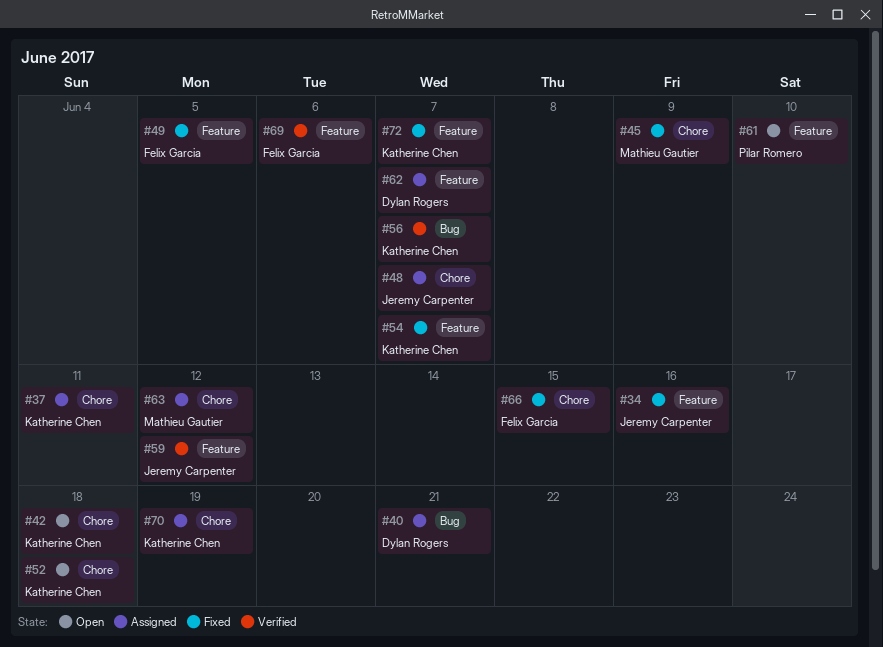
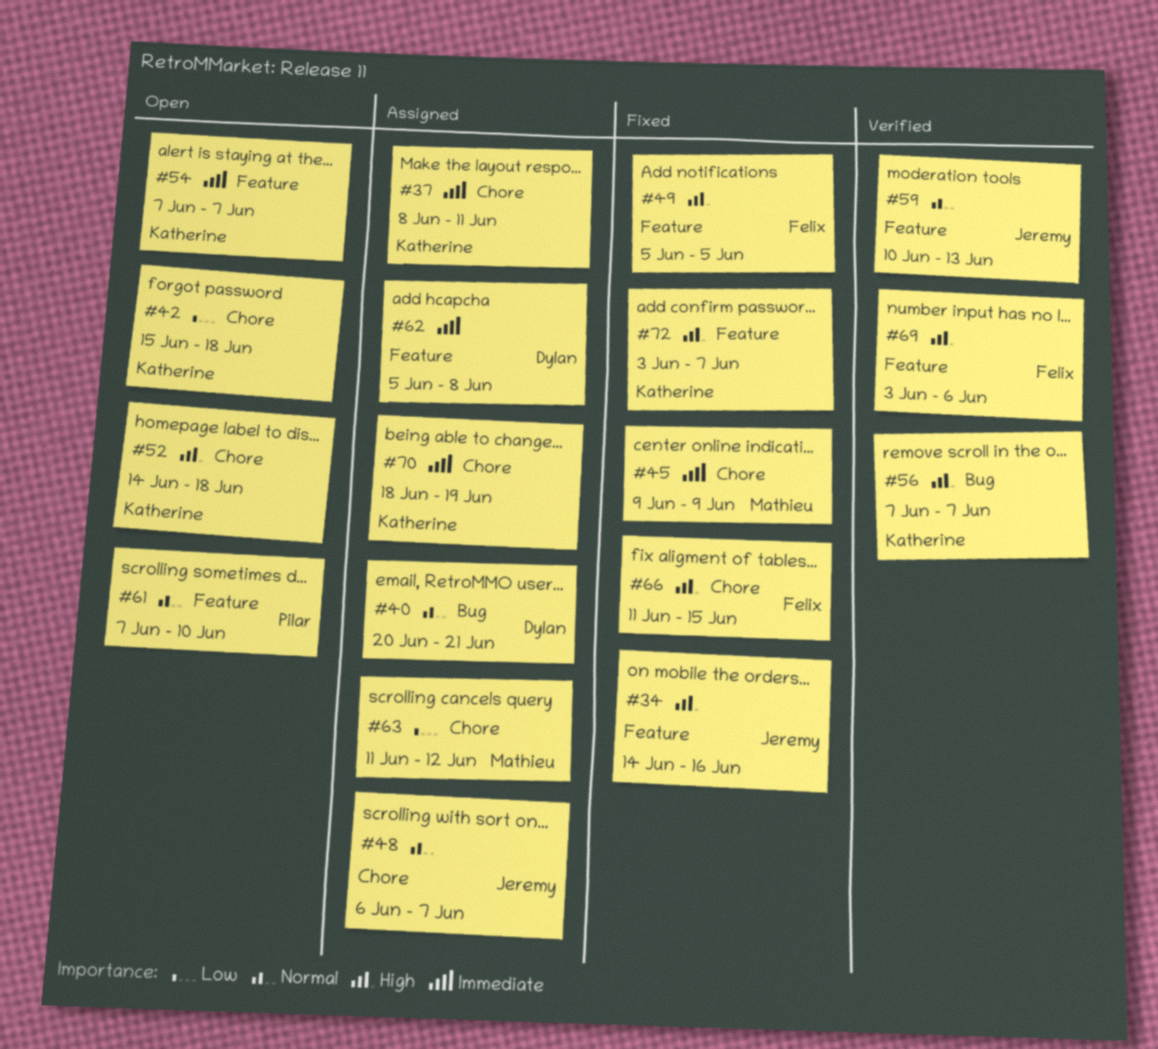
#54, status: Fixed -> Open
#59, due: Jun 12 -> Jun 13
#62, due: Jun 7 -> Jun 8

